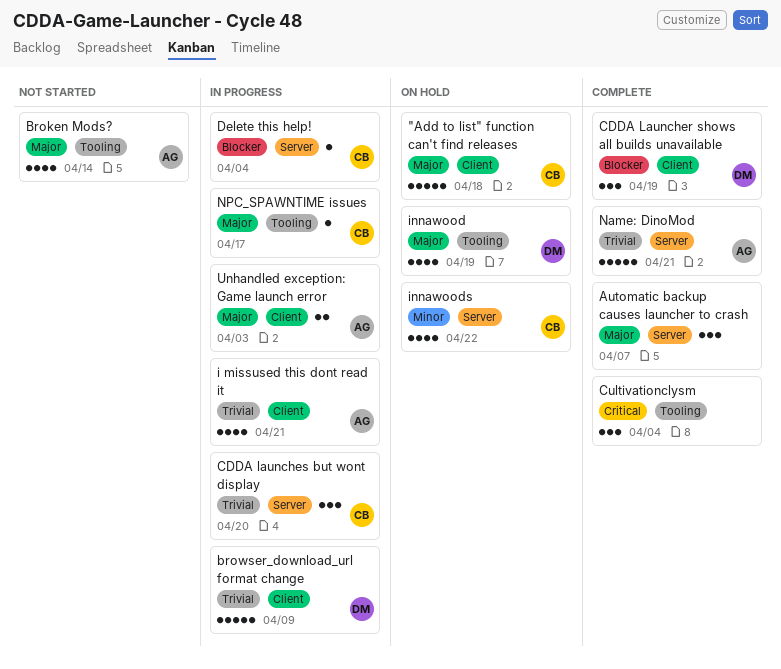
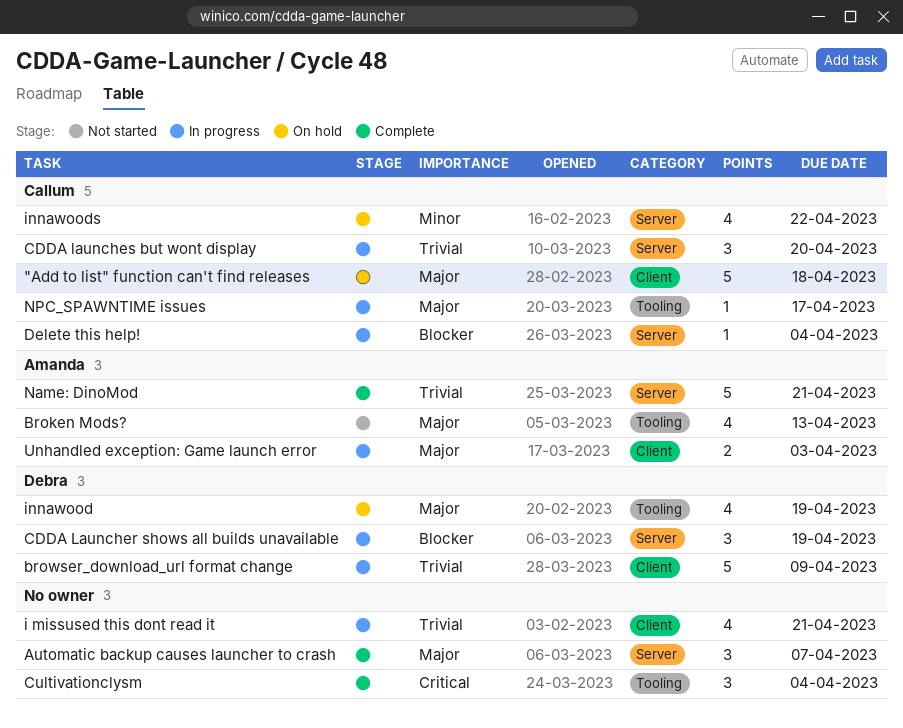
Broken Mods?, due: Apr 14 -> Apr 13
CDDA Launcher shows all builds unavailable, status: Complete -> In progress
CDDA Launcher shows all builds unavailable, label: Client -> Server
i missused this dont read it, owner: Amanda -> none

